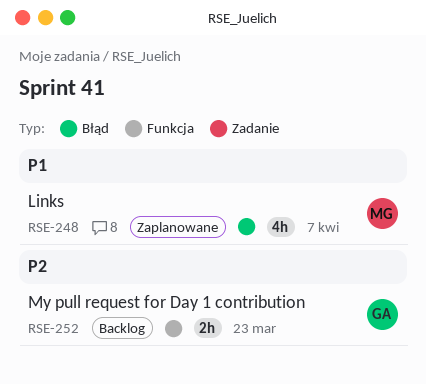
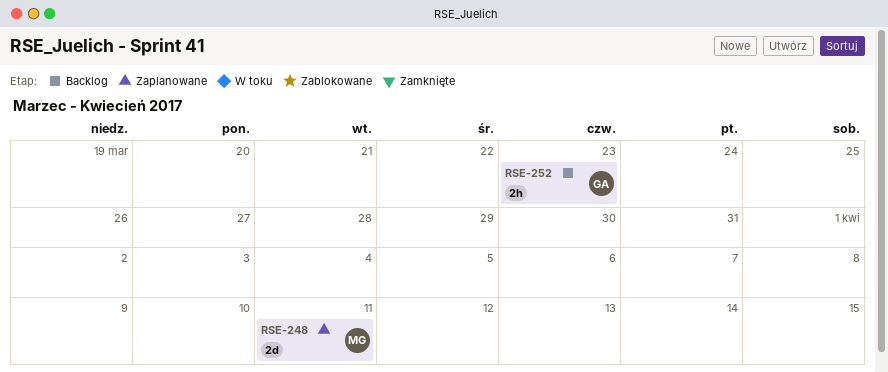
RSE-248, estimate: 4h -> 2d
RSE-248, due: Apr 7 -> Apr 11

